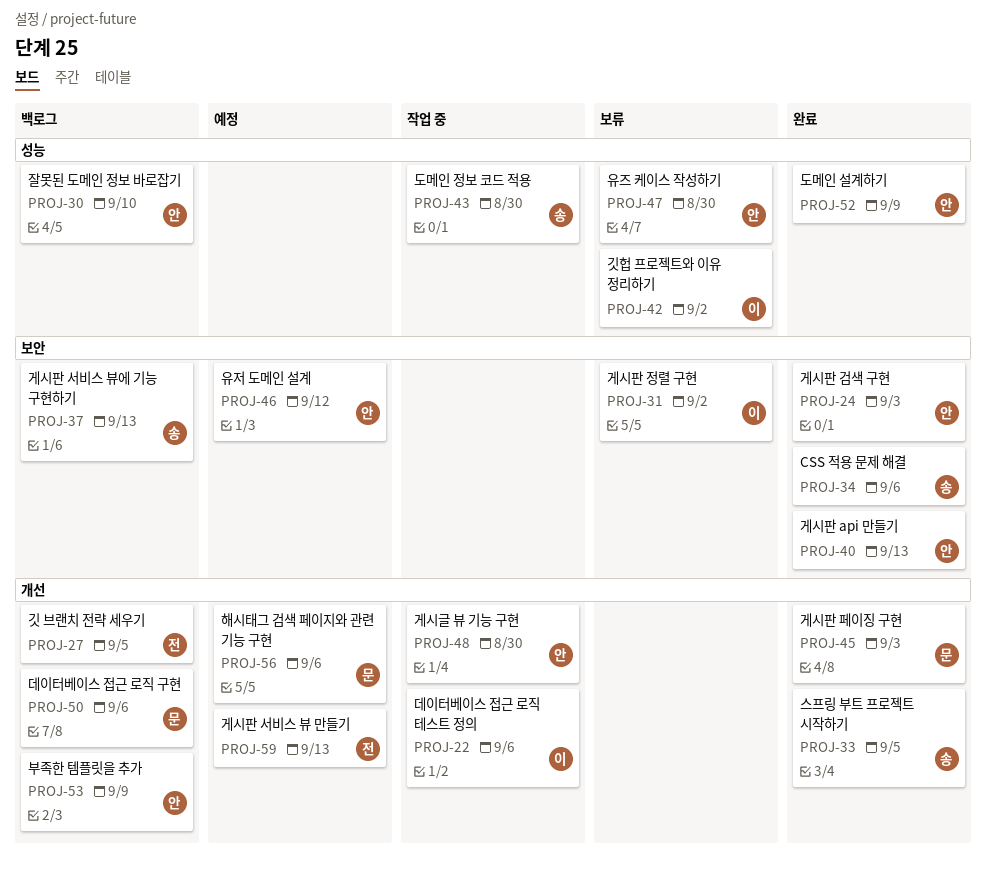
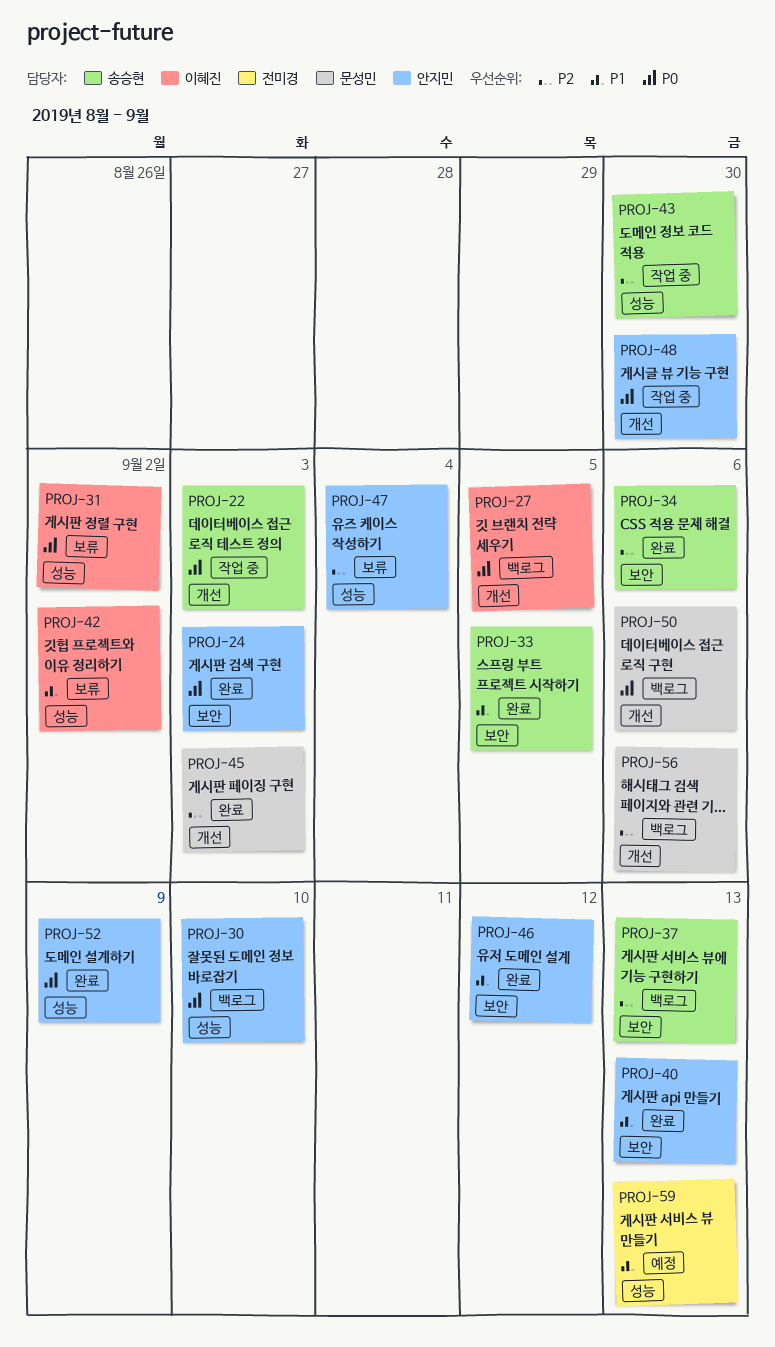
PROJ-22, owner: 이혜진 -> 송승현
PROJ-22, due: Sep 6 -> Sep 3
PROJ-27, owner: 전미경 -> 이혜진
PROJ-31, label: 보안 -> 성능
PROJ-33, label: 개선 -> 보안
PROJ-46, status: 예정 -> 완료
PROJ-47, due: Aug 30 -> Sep 4
PROJ-53: present -> none
PROJ-56, status: 예정 -> 백로그
PROJ-59, label: 개선 -> 성능

